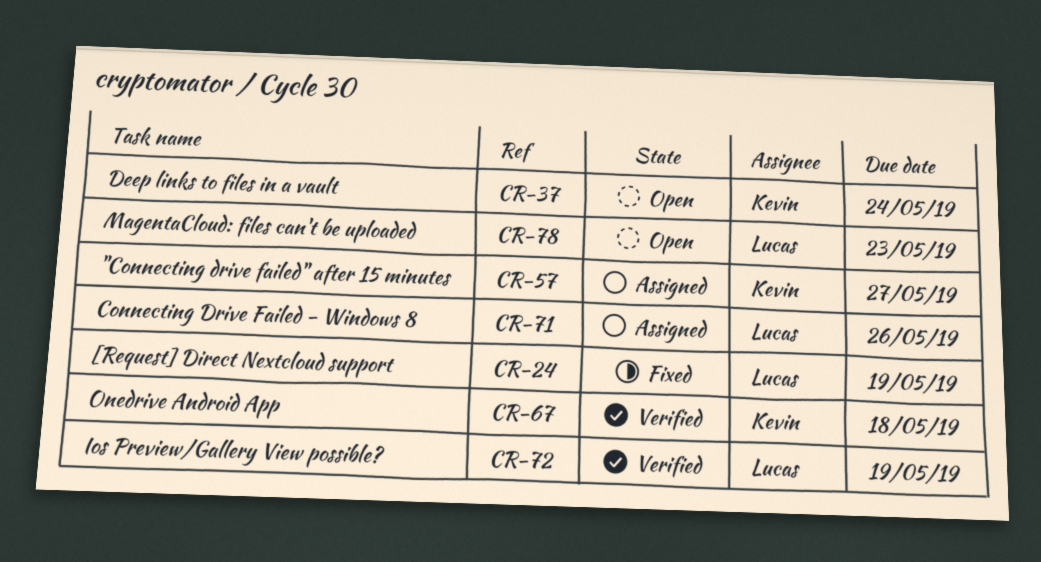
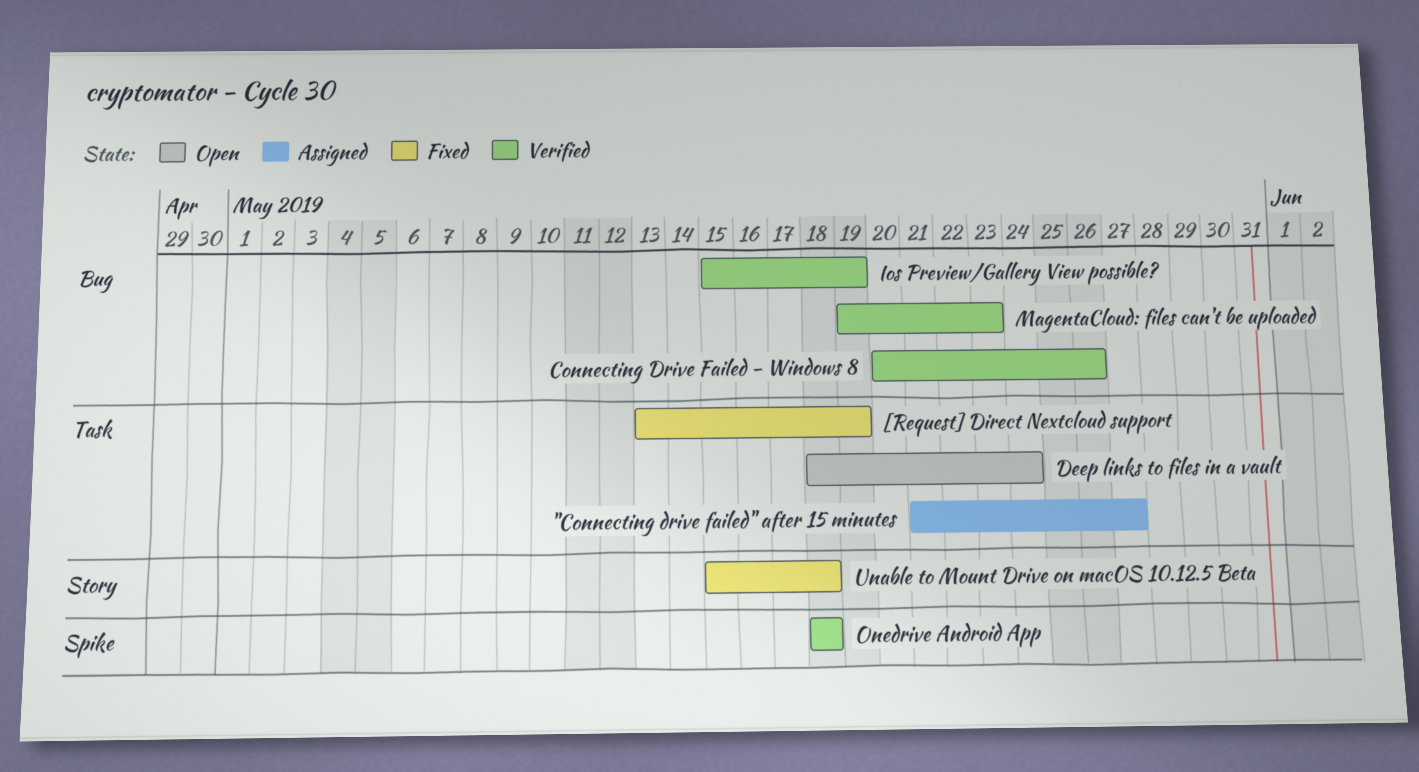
Connecting Drive Failed - Windows 8, status: Assigned -> Verified
MagentaCloud: files can't be uploaded, status: Open -> Verified
Unable to Mount Drive on macOS 10.12.5 Beta: none -> present

